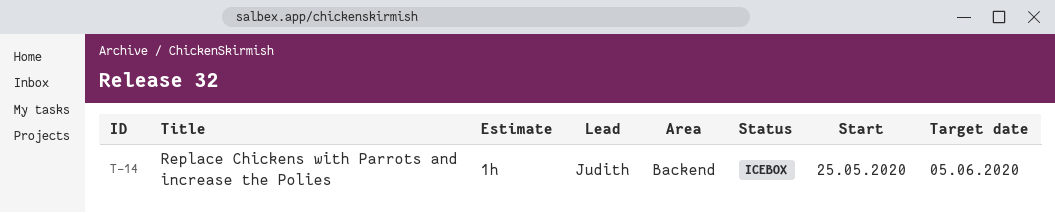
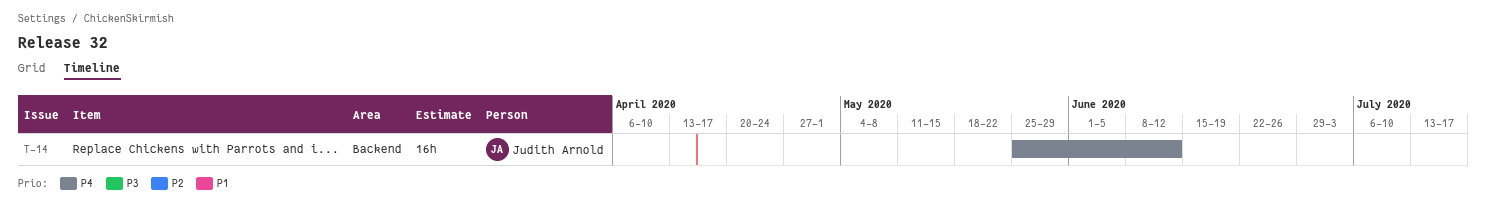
T-14, estimate: 1h -> 16h
T-14, due: Jun 5 -> Jun 12

